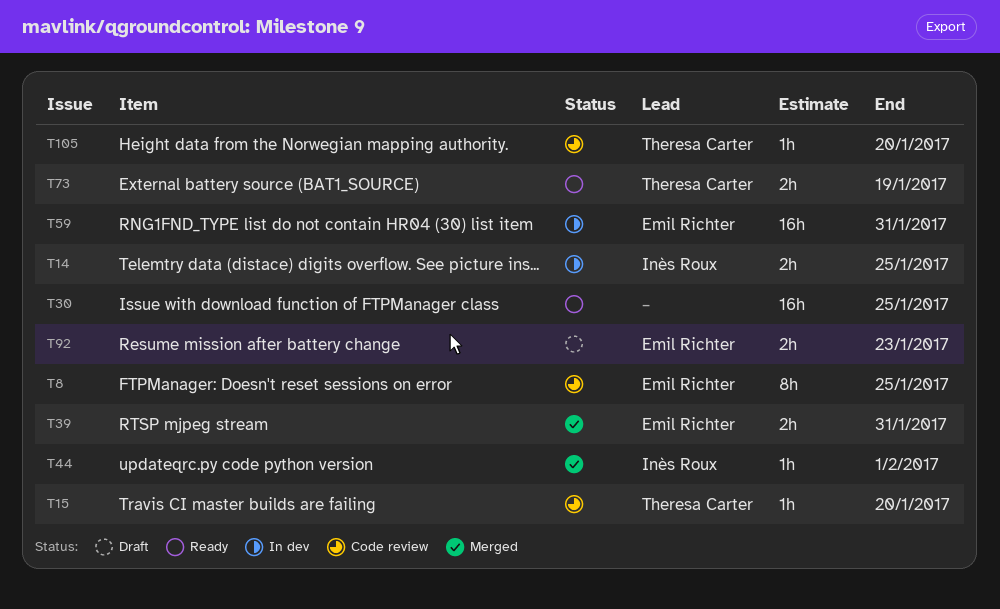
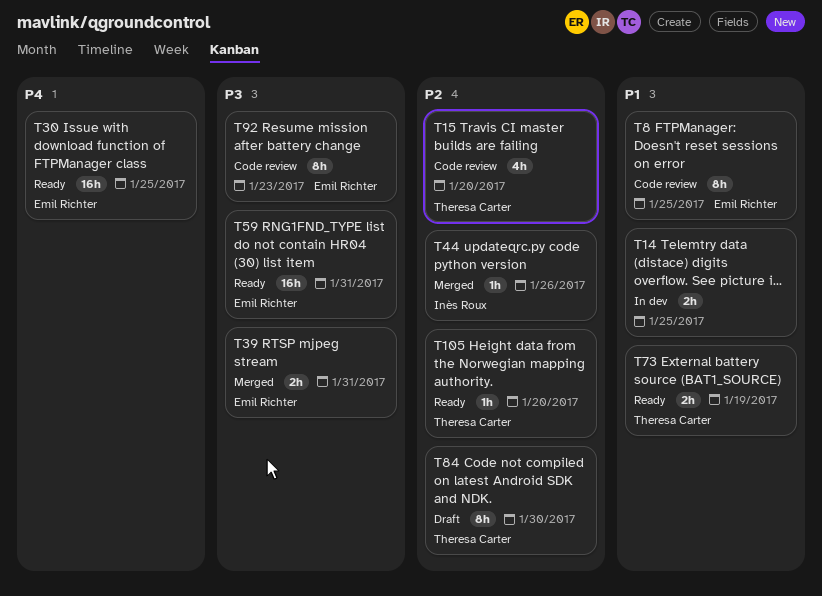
T14, owner: Inès Roux -> none
T15, estimate: 1h -> 4h
T30, owner: none -> Emil Richter
T44, due: Feb 1 -> Jan 26
T59, status: In dev -> Ready
T84: none -> present
T92, status: Draft -> Code review
T92, estimate: 2h -> 8h
T105, status: Code review -> Ready

